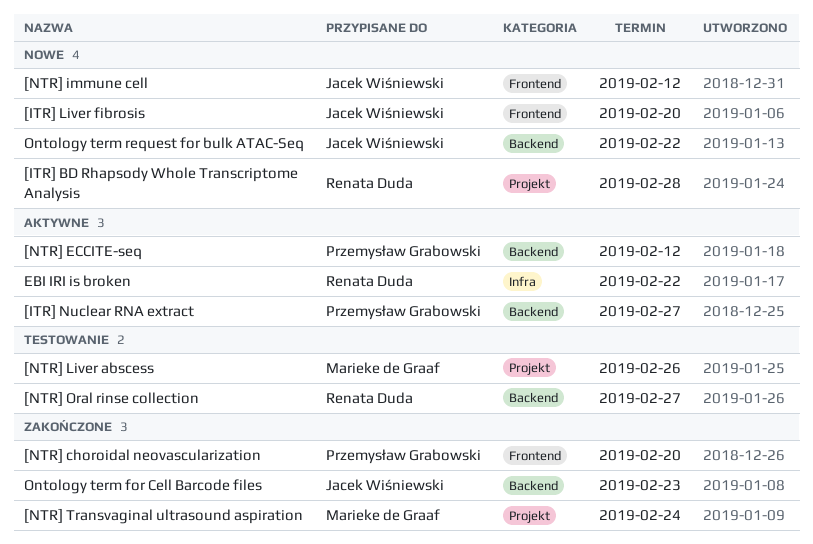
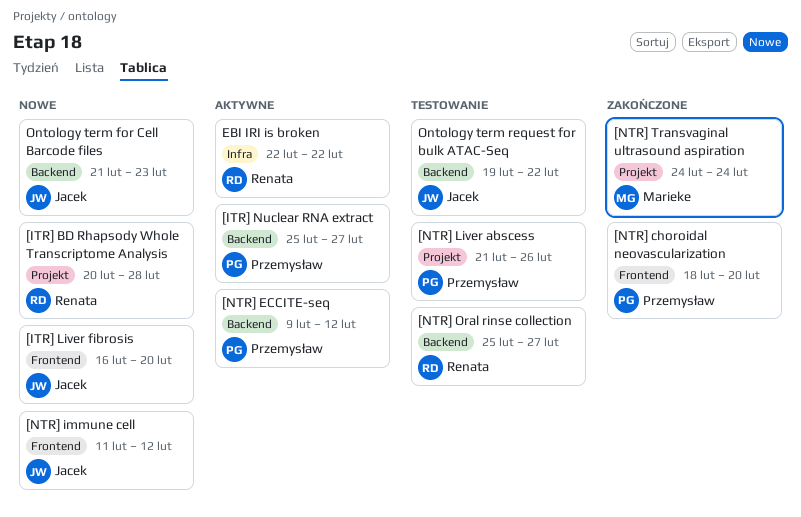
[NTR] Liver abscess, owner: Marieke de Graaf -> Przemysław Grabowski
Ontology term for Cell Barcode files, status: Zakończone -> Nowe
Ontology term request for bulk ATAC-Seq, status: Nowe -> Testowanie

